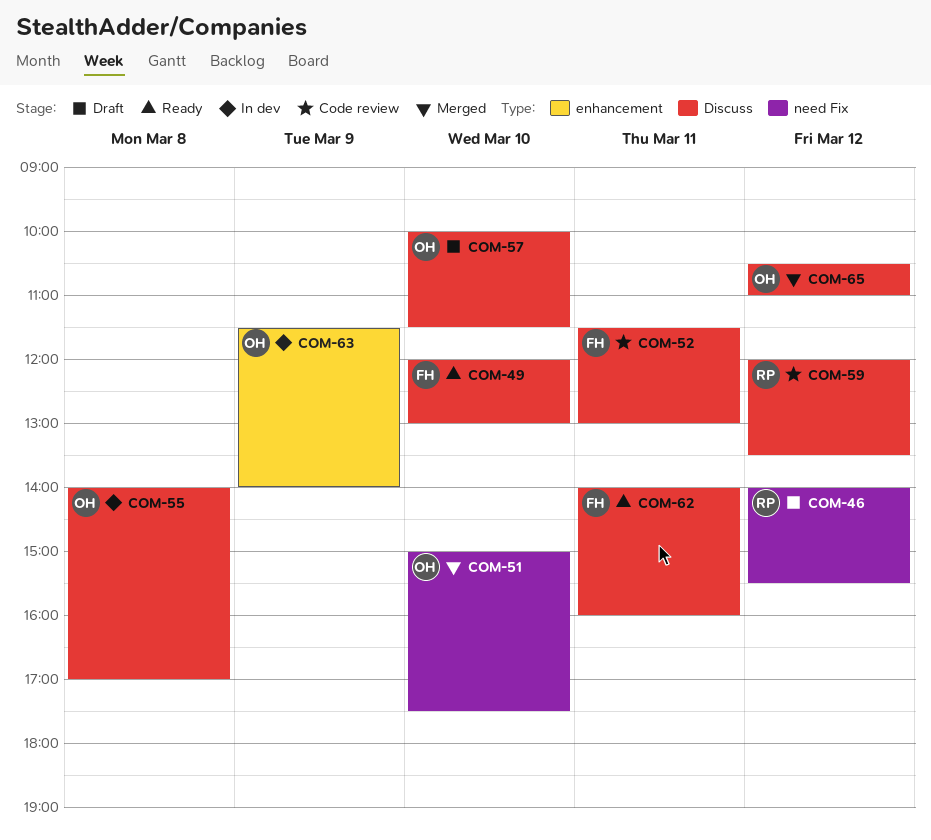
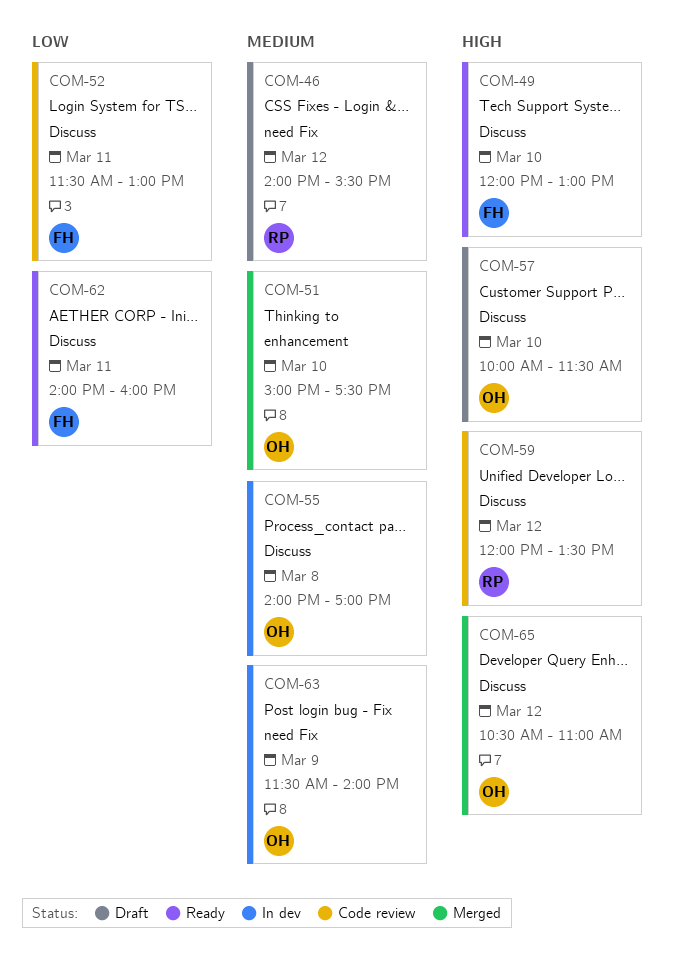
COM-51, label: need Fix -> enhancement
COM-63, label: enhancement -> need Fix

